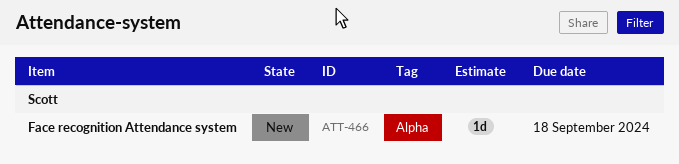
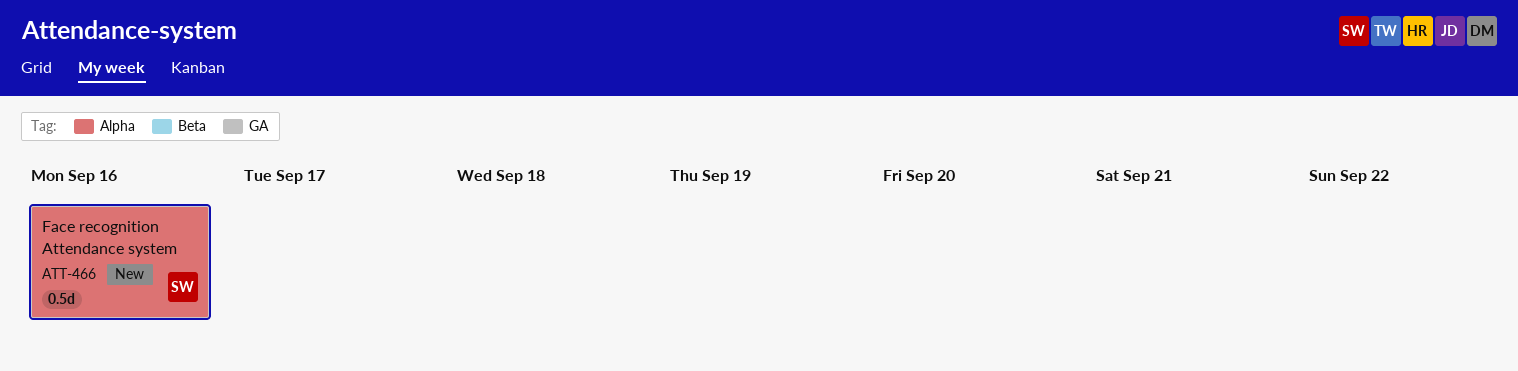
ATT-466, estimate: 1d -> 0.5d
ATT-466, due: Sep 18 -> Sep 16

